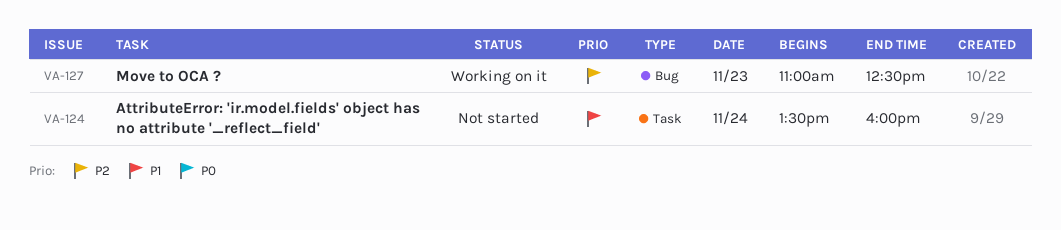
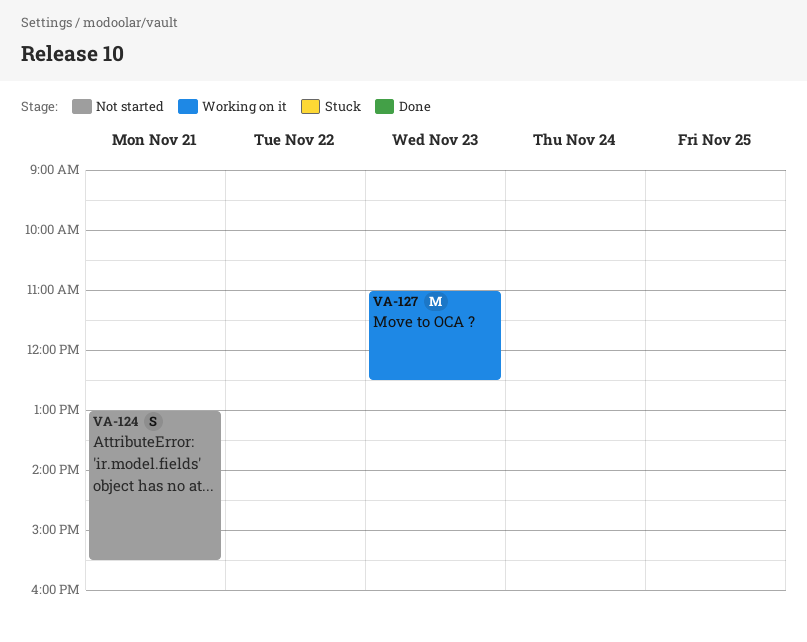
VA-124, day: Nov 24 -> Nov 21
VA-124, begins: 13:30 -> 13:00
VA-124, ends: 16:00 -> 15:30

